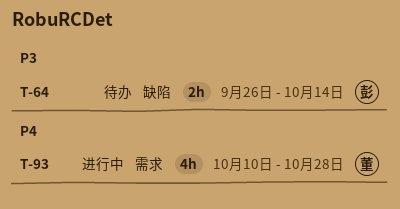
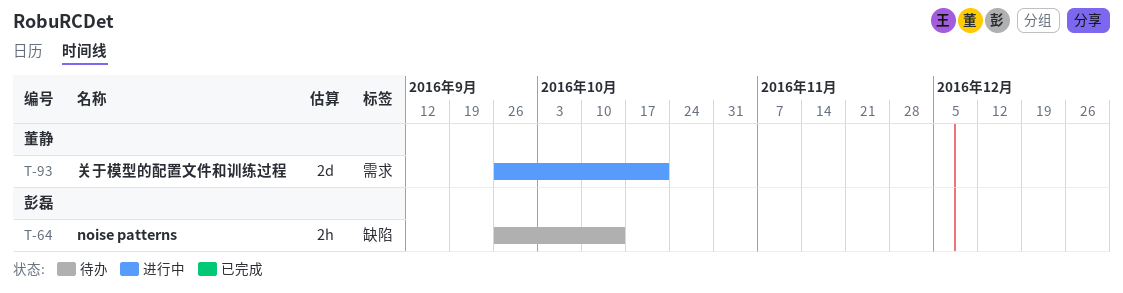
T-93, estimate: 4h -> 2d
T-93, start: Oct 10 -> Sep 26
T-93, due: Oct 28 -> Oct 21

